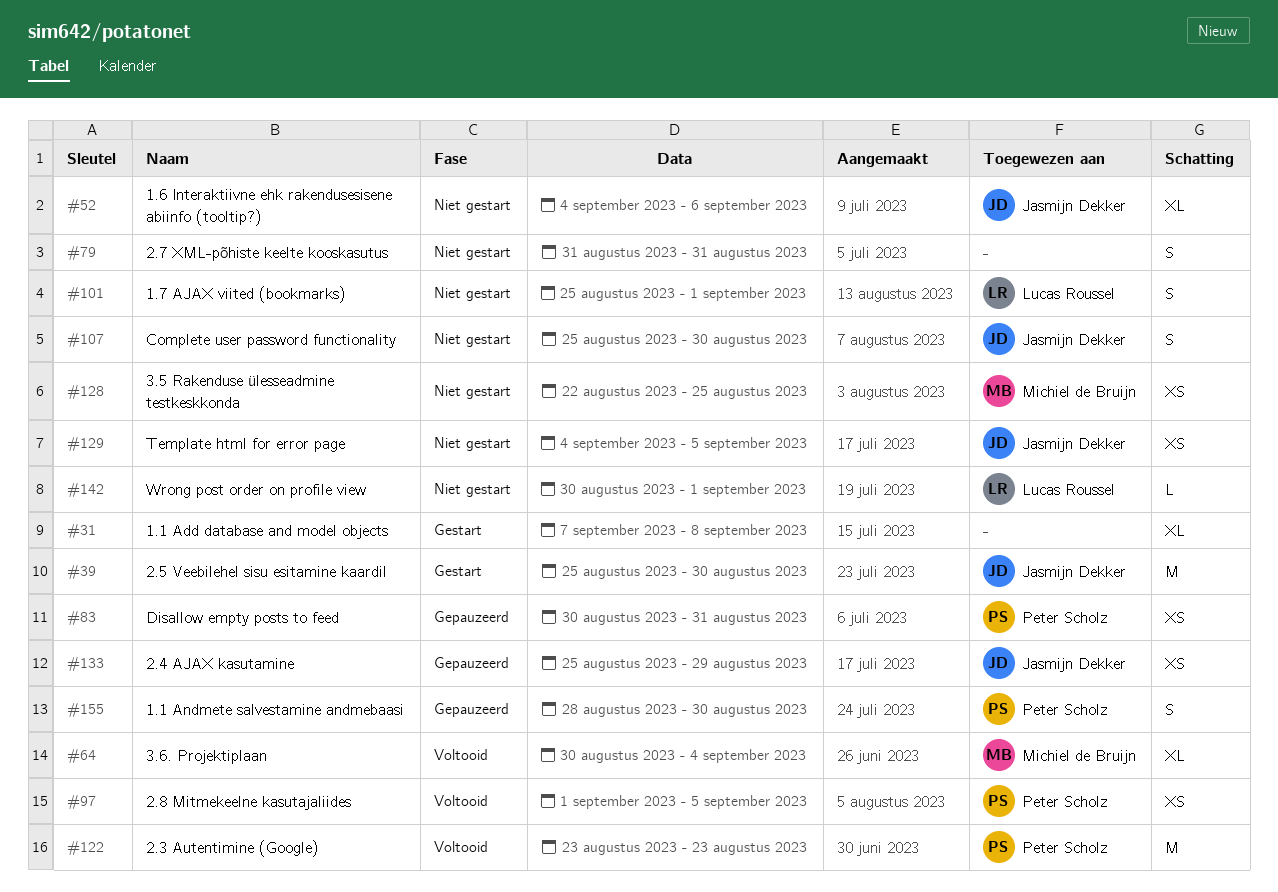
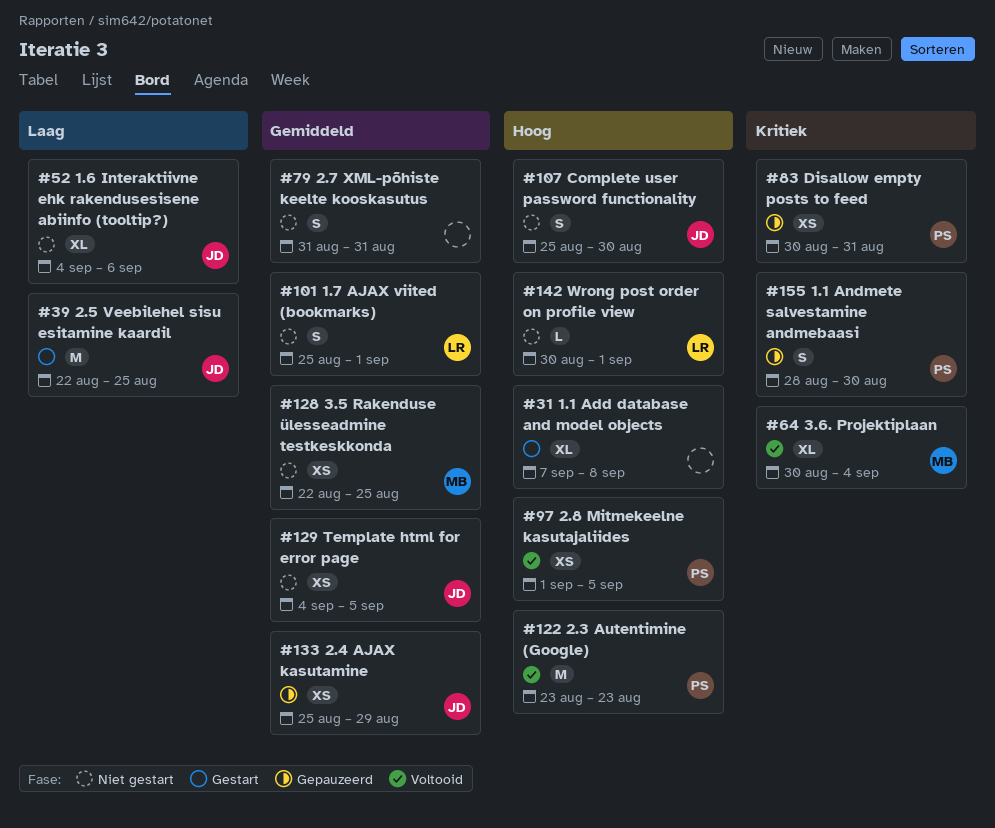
#39, start: Aug 25 -> Aug 22
#39, due: Aug 30 -> Aug 25

